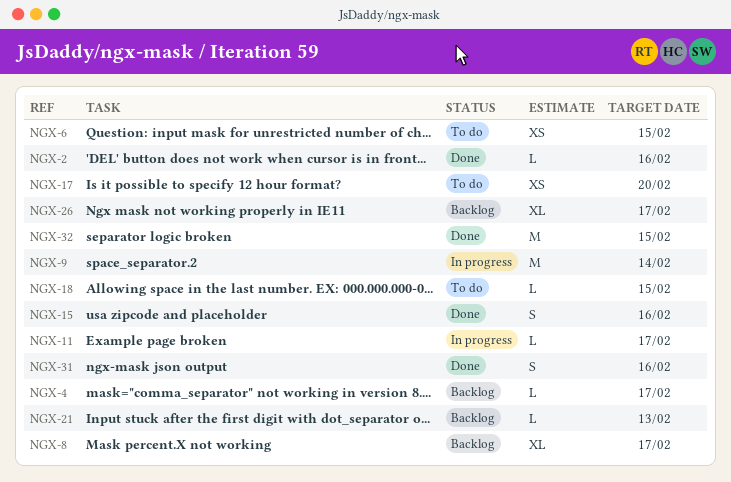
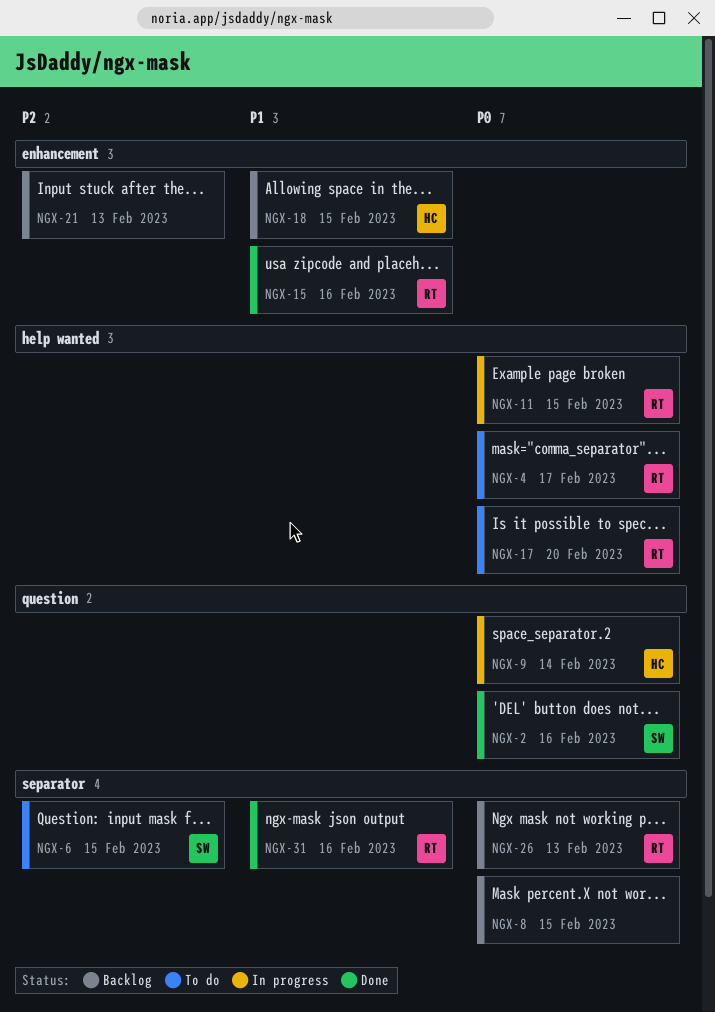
NGX-4, status: Backlog -> To do
NGX-8, due: Feb 17 -> Feb 15
NGX-11, due: Feb 17 -> Feb 15
NGX-18, status: To do -> Backlog
NGX-26, due: Feb 17 -> Feb 13
NGX-32: present -> none

